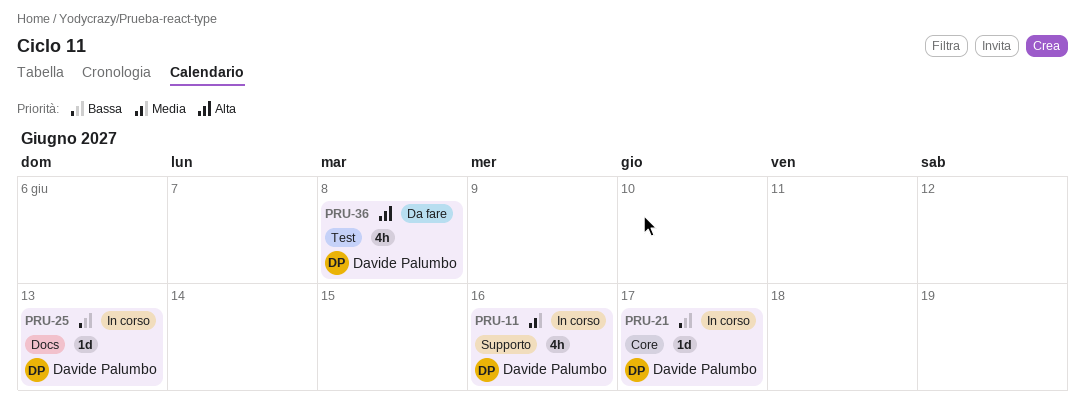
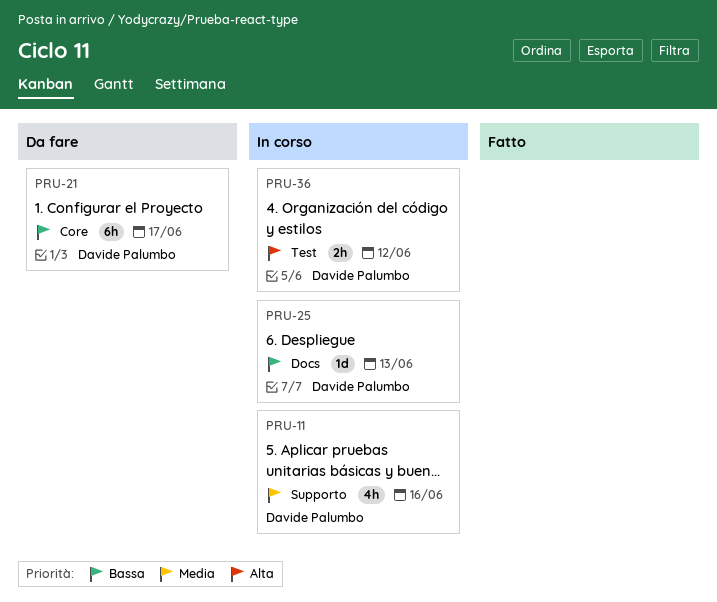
PRU-21, status: In corso -> Da fare
PRU-21, estimate: 1d -> 6h
PRU-36, status: Da fare -> In corso
PRU-36, estimate: 4h -> 2h
PRU-36, due: Jun 8 -> Jun 12

